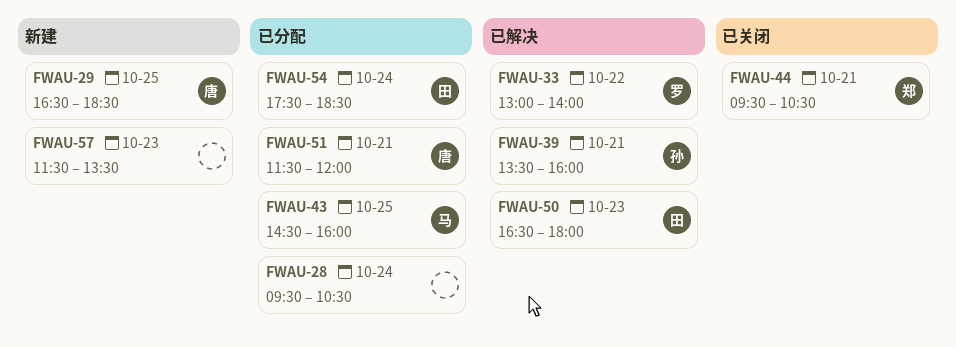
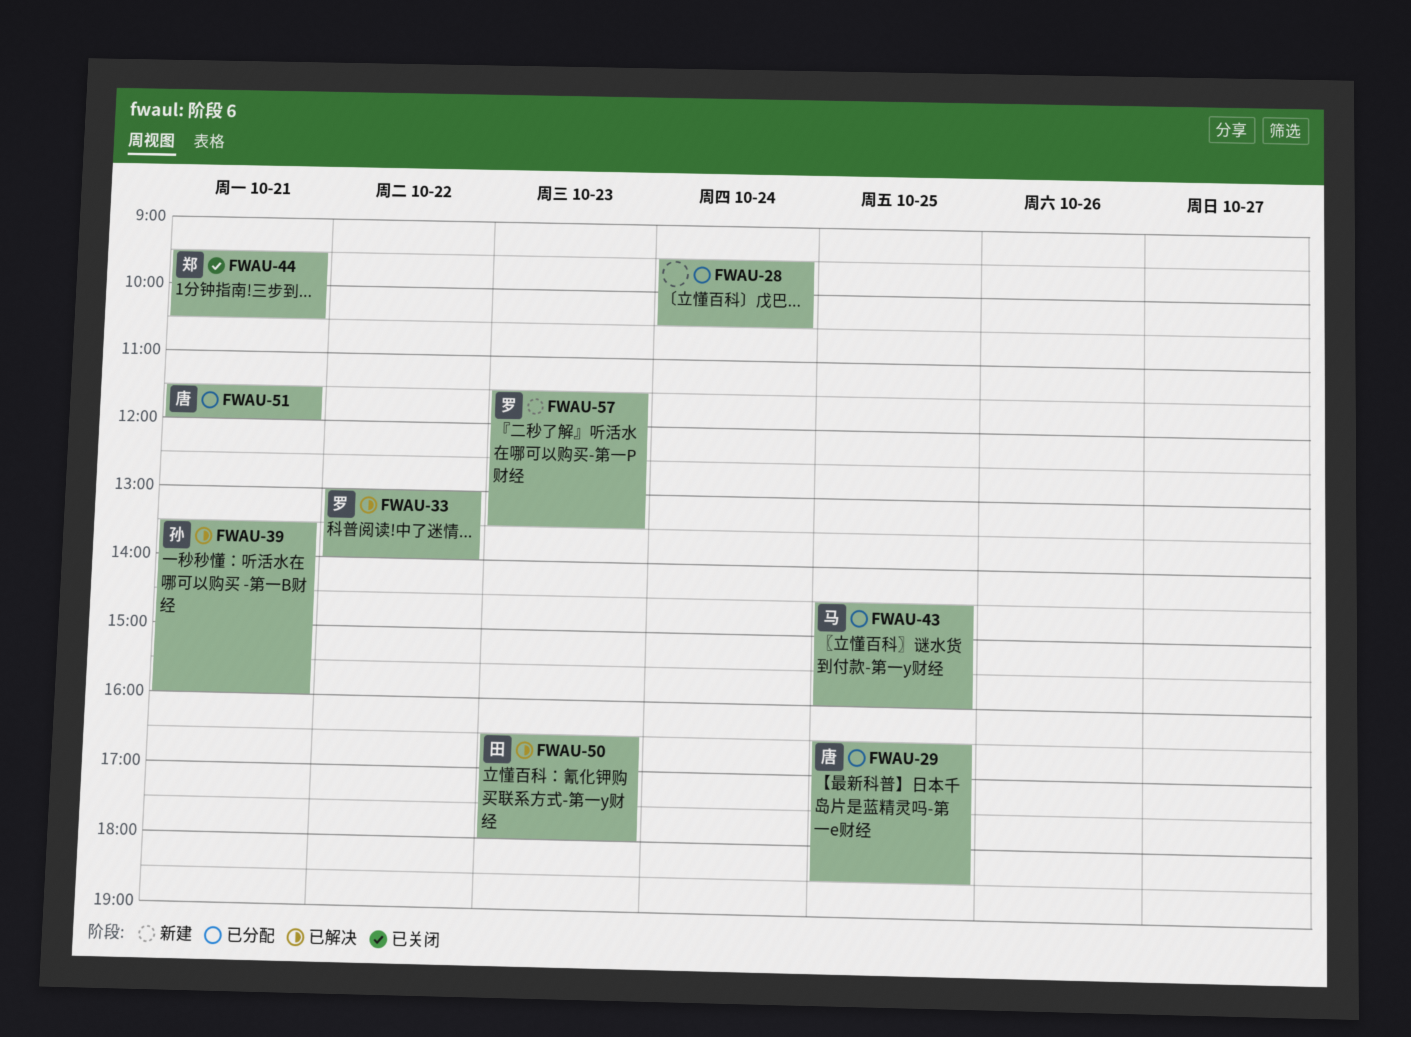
FWAU-29, status: 新建 -> 已分配
FWAU-54: present -> none
FWAU-57, owner: none -> 罗

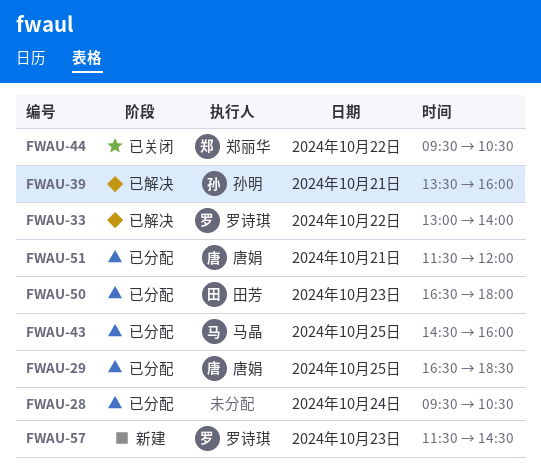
FWAU-44, day: Oct 21 -> Oct 22
FWAU-50, status: 已解决 -> 已分配
FWAU-57, ends: 13:30 -> 14:30

